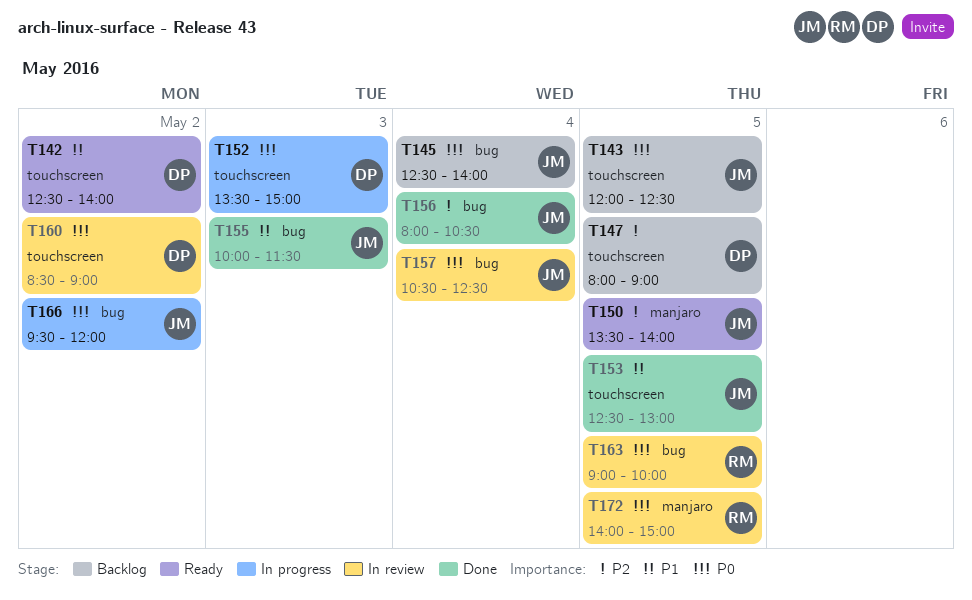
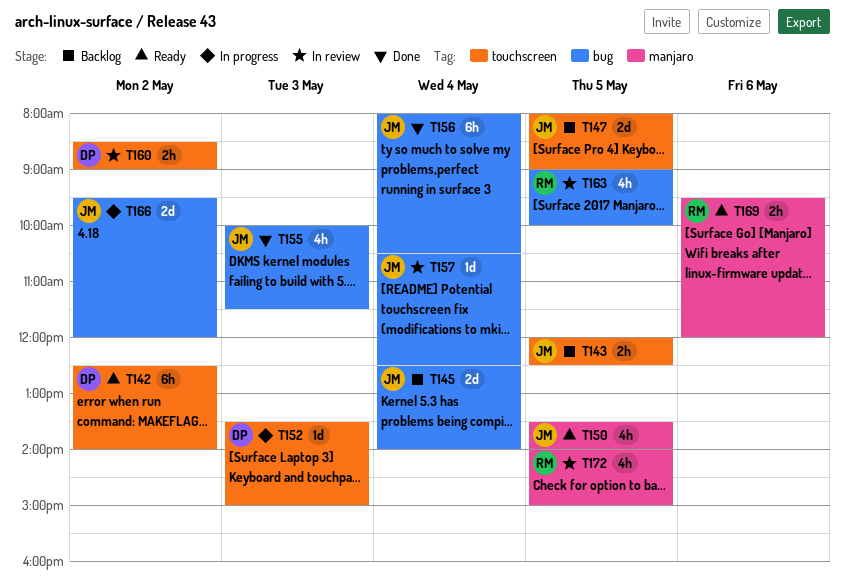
T147, owner: DP -> JM
T153: present -> none
T169: none -> present

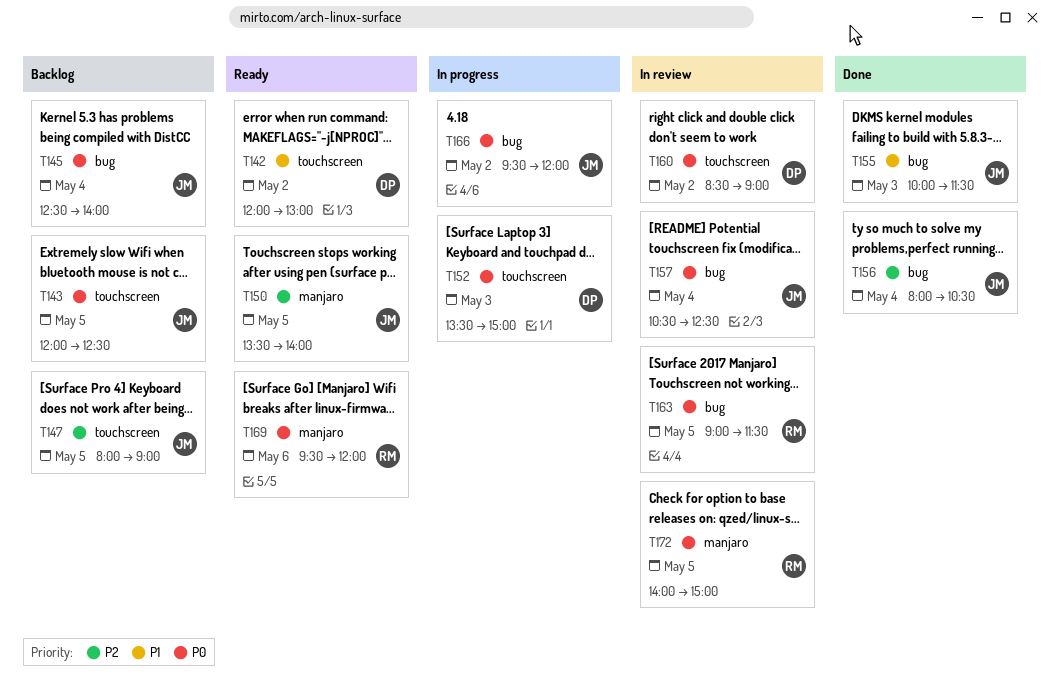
T142, begins: 12:30 -> 12:00
T142, ends: 14:00 -> 13:00
T163, ends: 10:00 -> 11:30

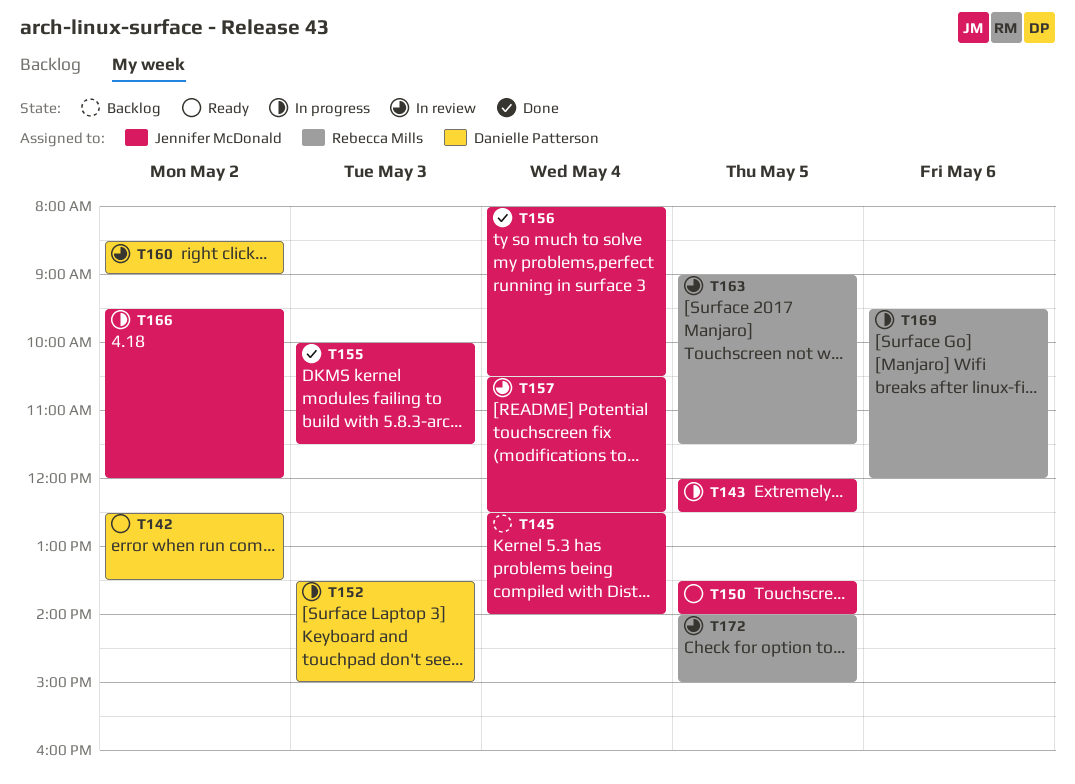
T142, begins: 12:00 -> 12:30
T142, ends: 13:00 -> 13:30
T143, status: Backlog -> In progress
T147: present -> none
T169, status: Ready -> In progress

